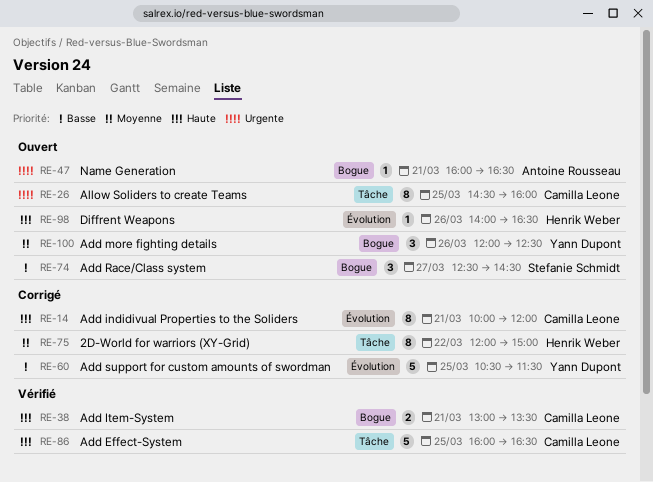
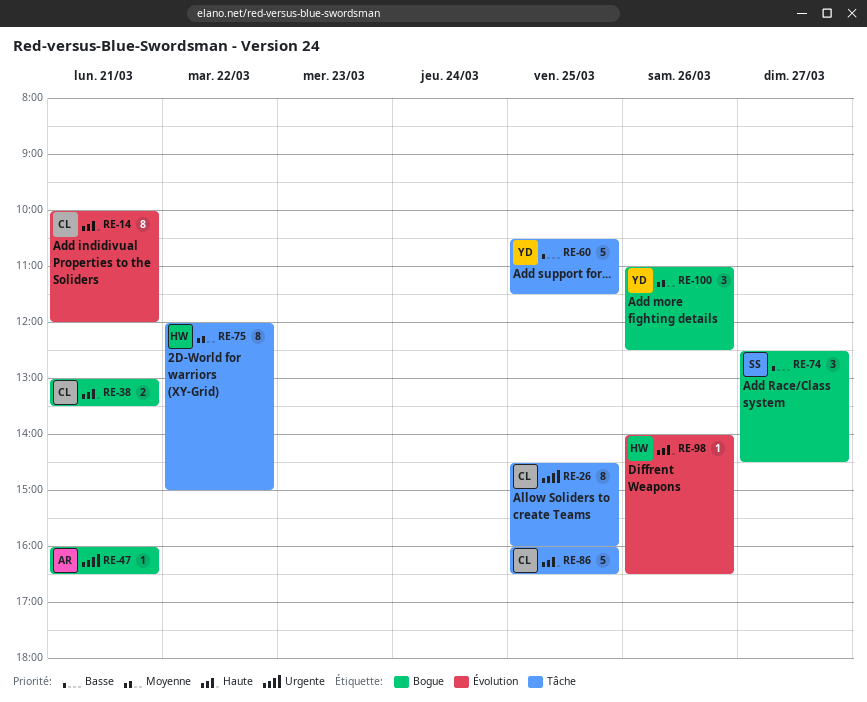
RE-60, label: Évolution -> Tâche
RE-100, begins: 12:00 -> 11:00

